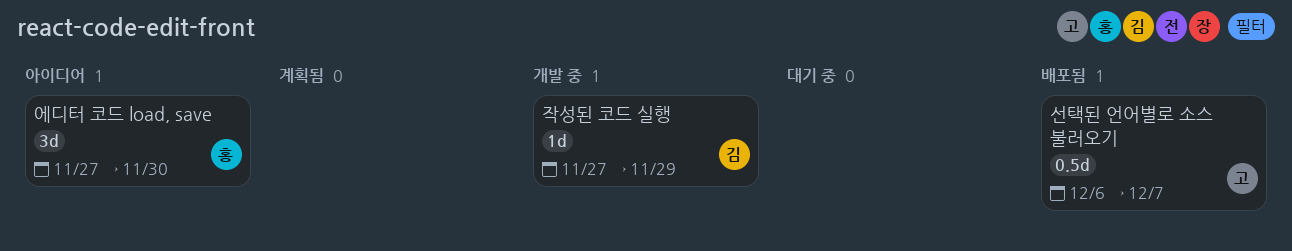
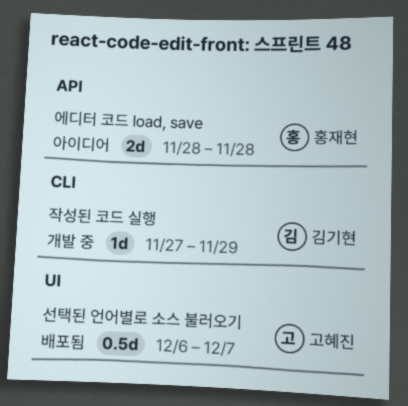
에디터 코드 load, save, estimate: 3d -> 2d
에디터 코드 load, save, start: Nov 27 -> Nov 28
에디터 코드 load, save, due: Nov 30 -> Nov 28

